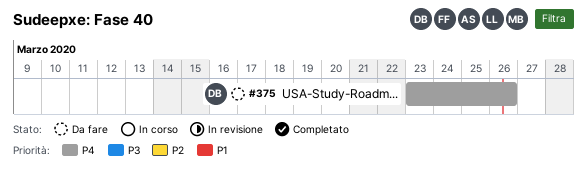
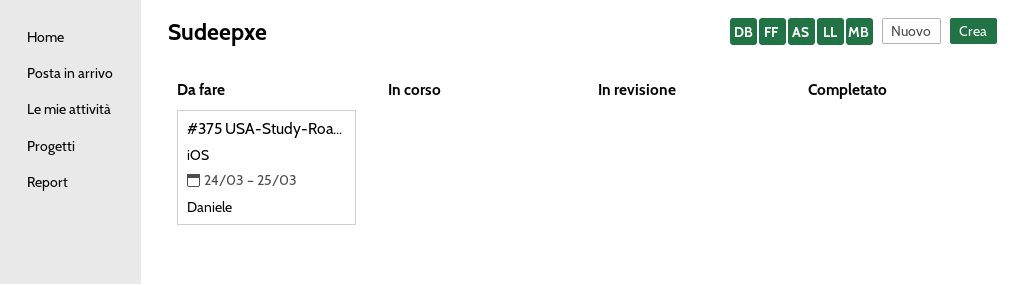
#375, start: Mar 23 -> Mar 24
#375, due: Mar 26 -> Mar 25

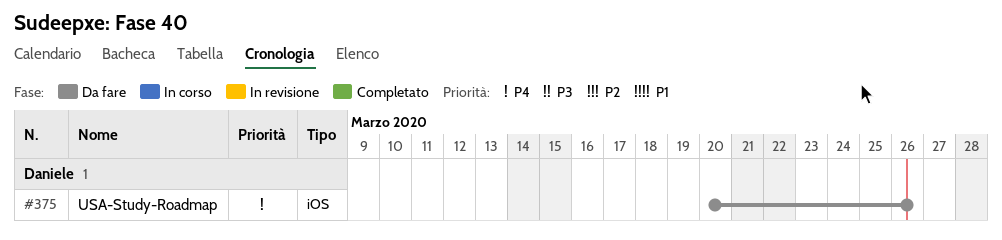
#375, start: Mar 24 -> Mar 20
#375, due: Mar 25 -> Mar 26

